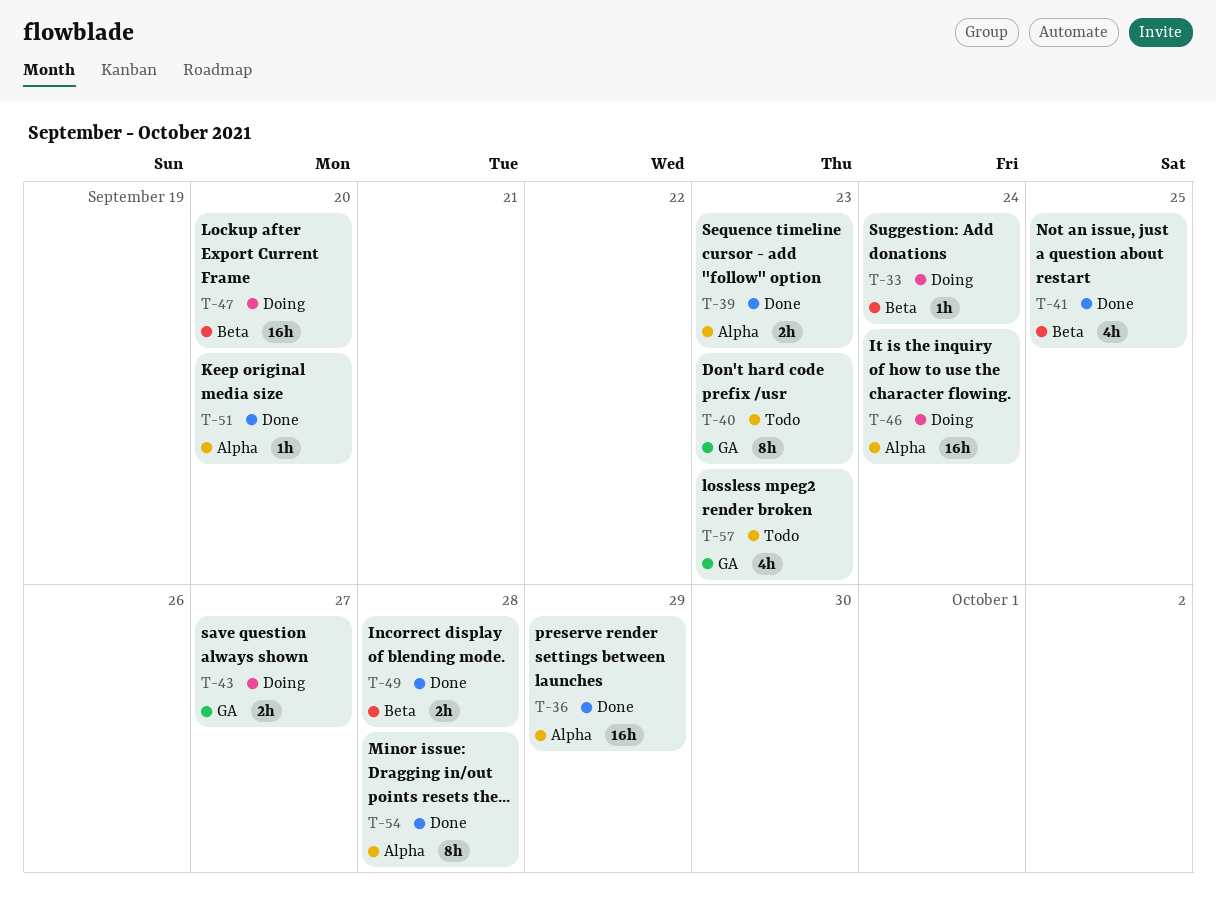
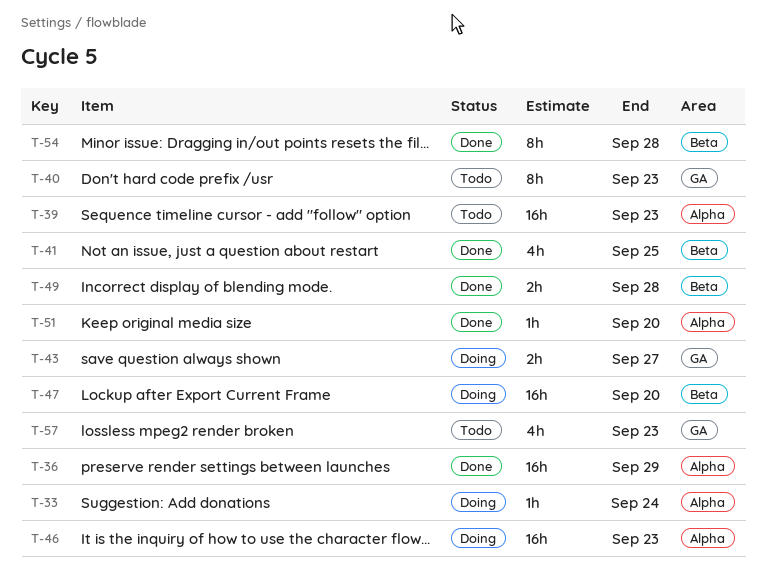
T-33, label: Beta -> Alpha
T-39, status: Done -> Todo
T-39, estimate: 2h -> 16h
T-46, due: Sep 24 -> Sep 23
T-54, label: Alpha -> Beta

